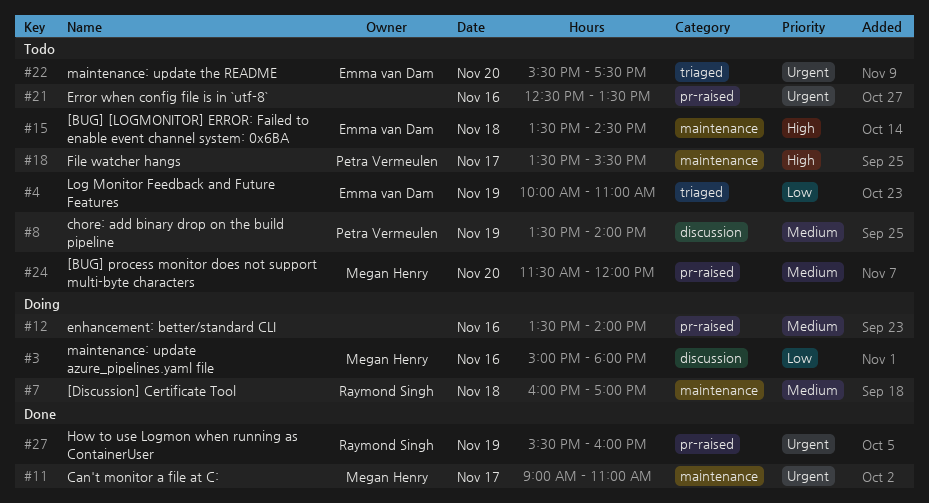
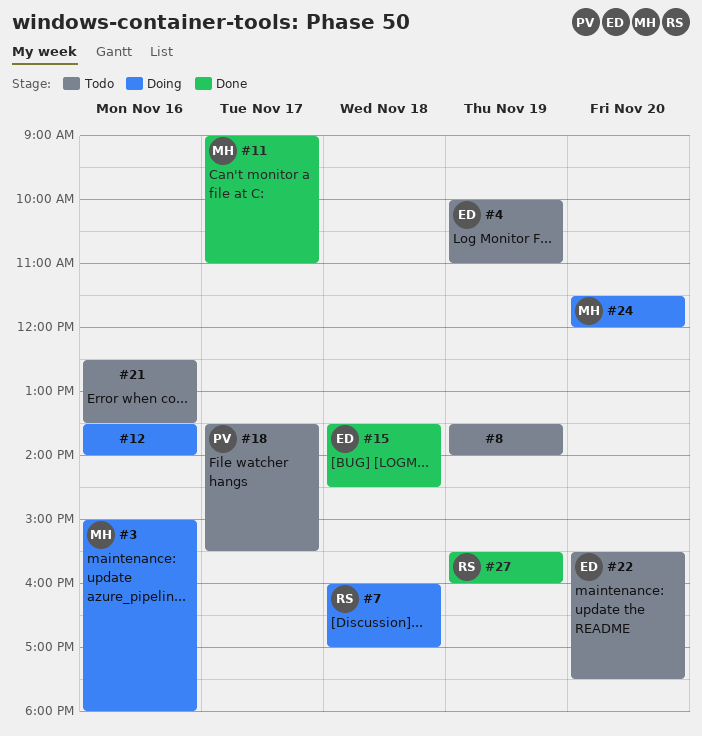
#8, owner: Petra Vermeulen -> none
#15, status: Todo -> Done
#24, status: Todo -> Doing

